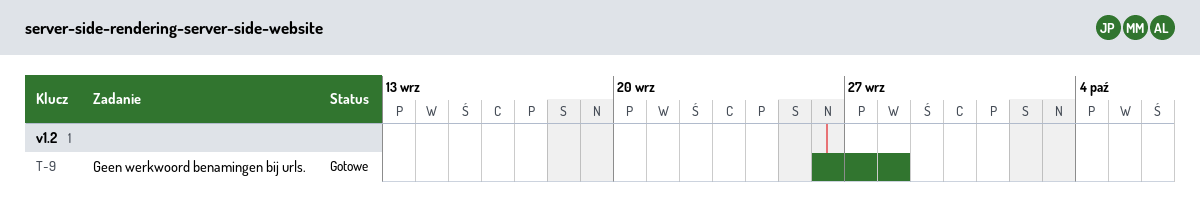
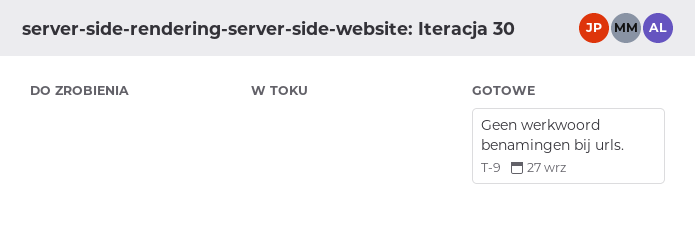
T-9, due: Sep 28 -> Sep 27

